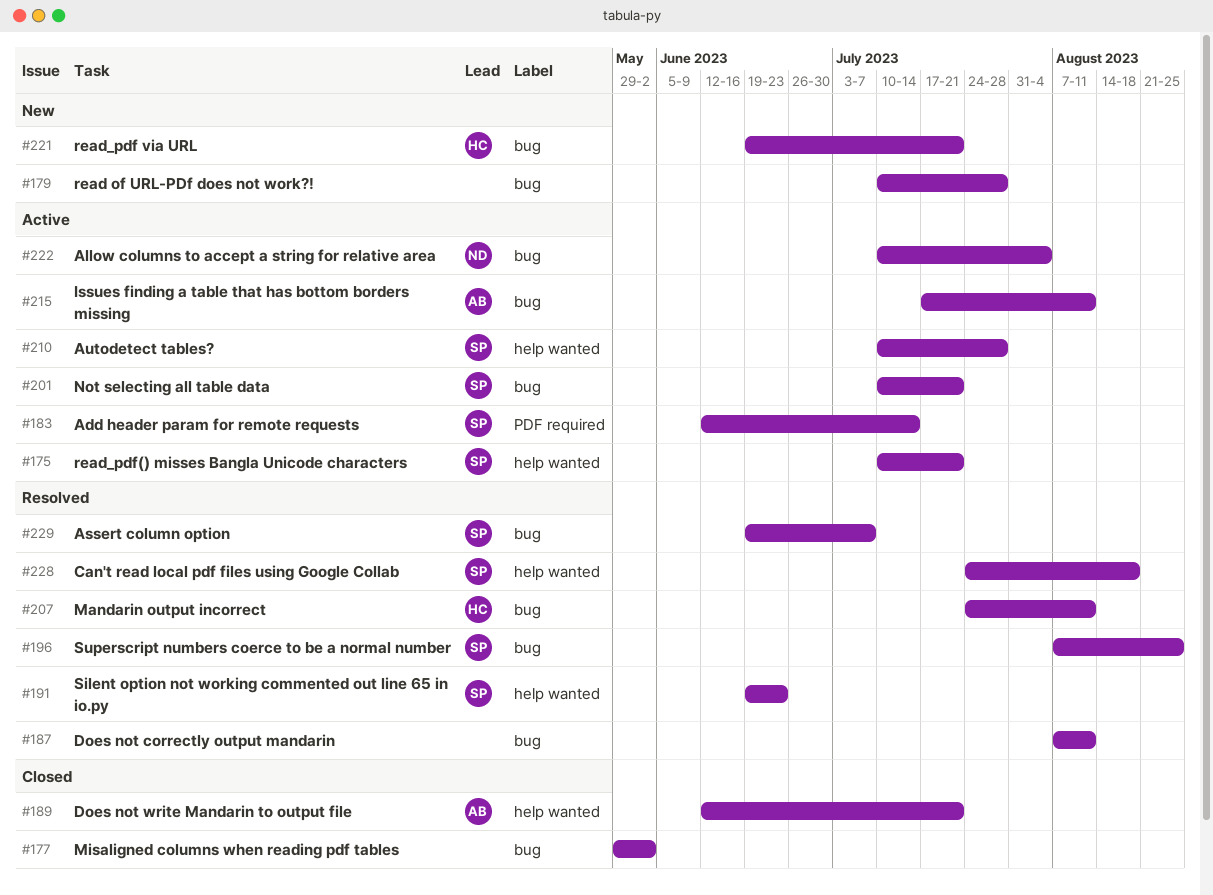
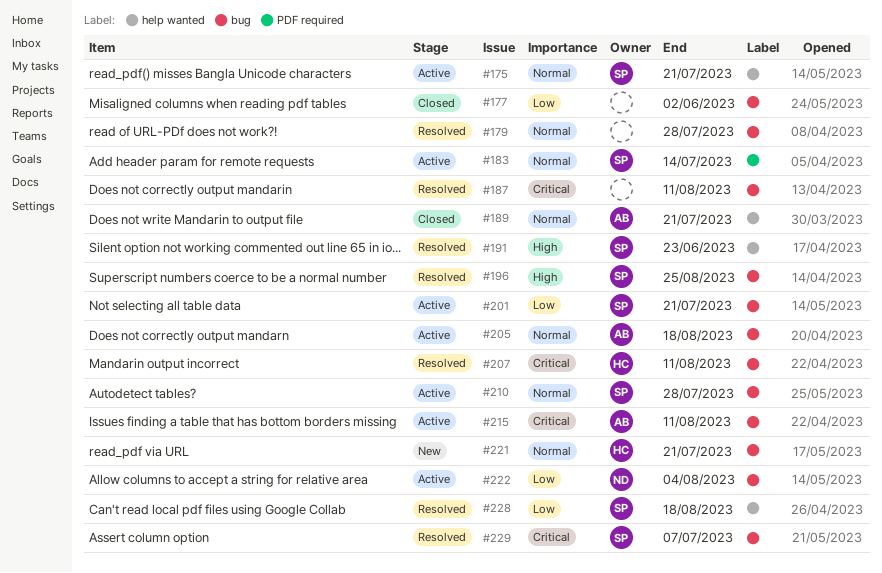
#179, status: New -> Resolved
#205: none -> present
#210, label: help wanted -> bug

